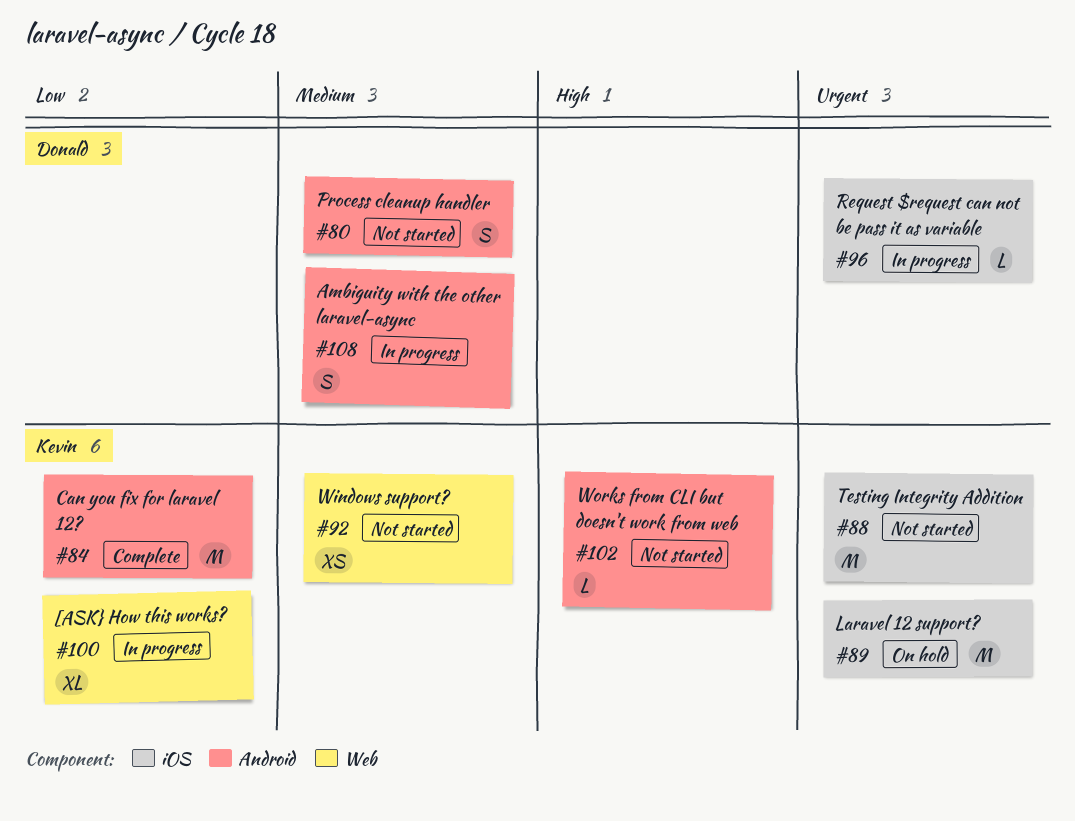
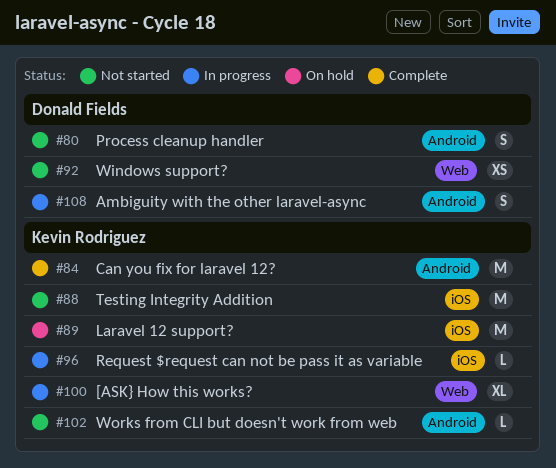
#92, owner: Kevin Rodriguez -> Donald Fields
#96, owner: Donald Fields -> Kevin Rodriguez

